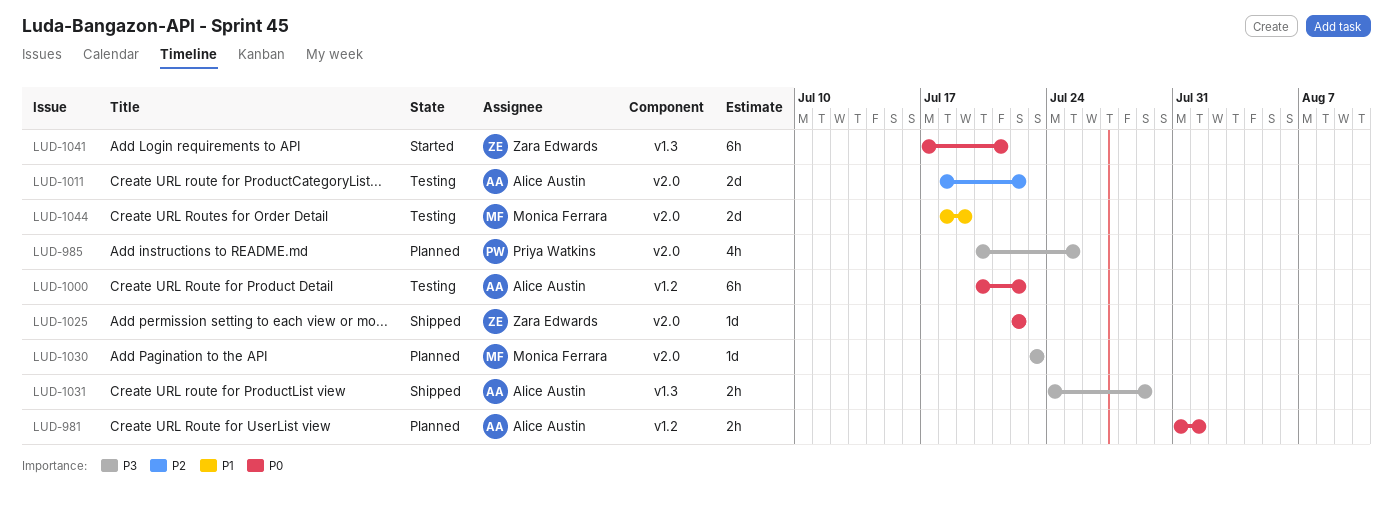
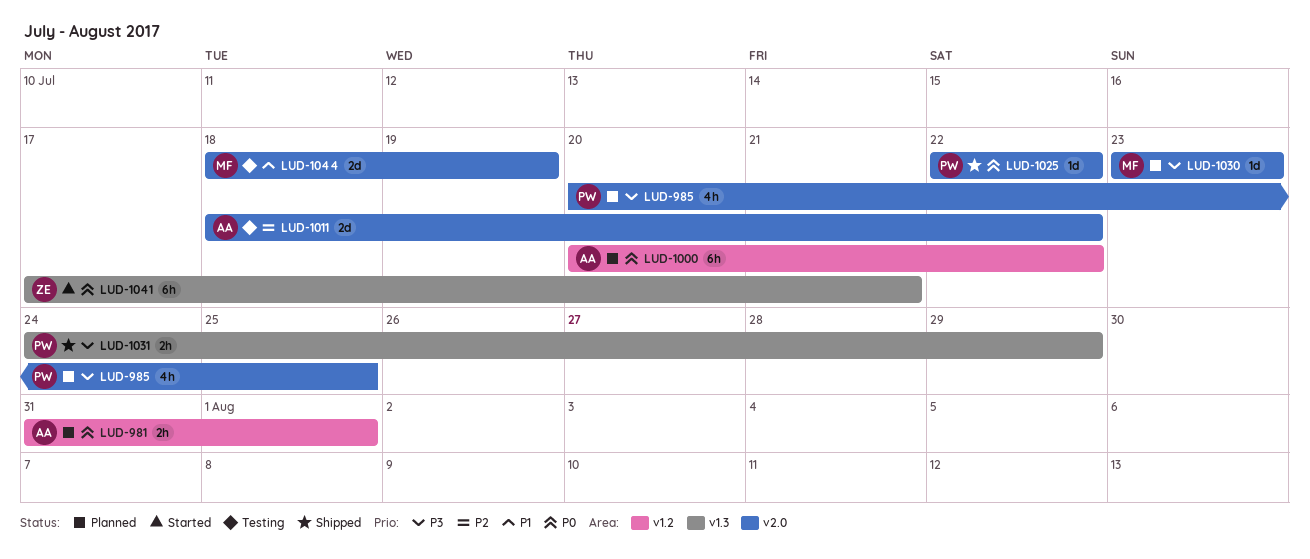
LUD-1000, status: Testing -> Planned
LUD-1025, owner: Zara Edwards -> Priya Watkins
LUD-1031, owner: Alice Austin -> Priya Watkins

